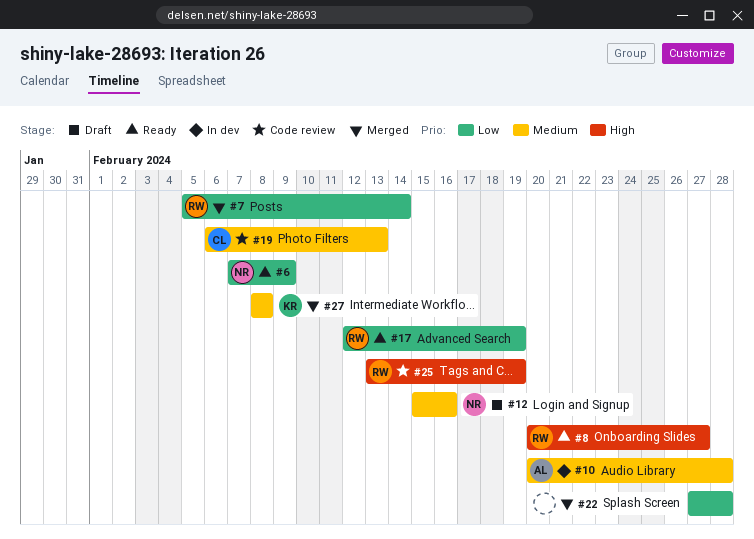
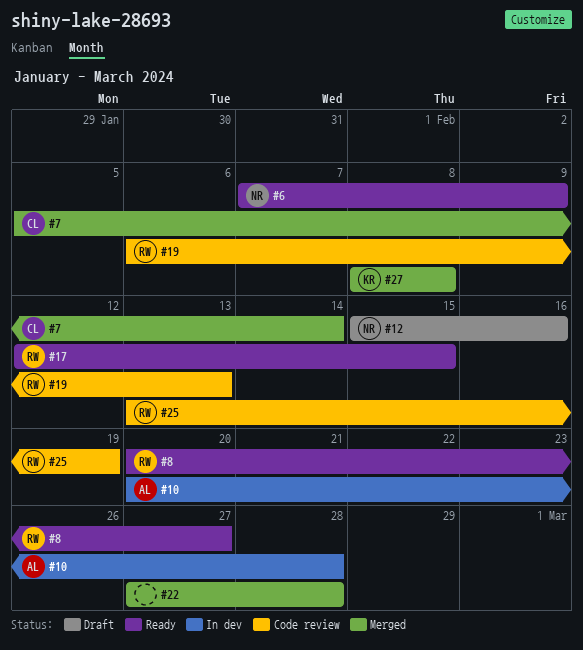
#7, owner: RW -> CL
#17, due: Feb 19 -> Feb 15
#19, owner: CL -> RW

